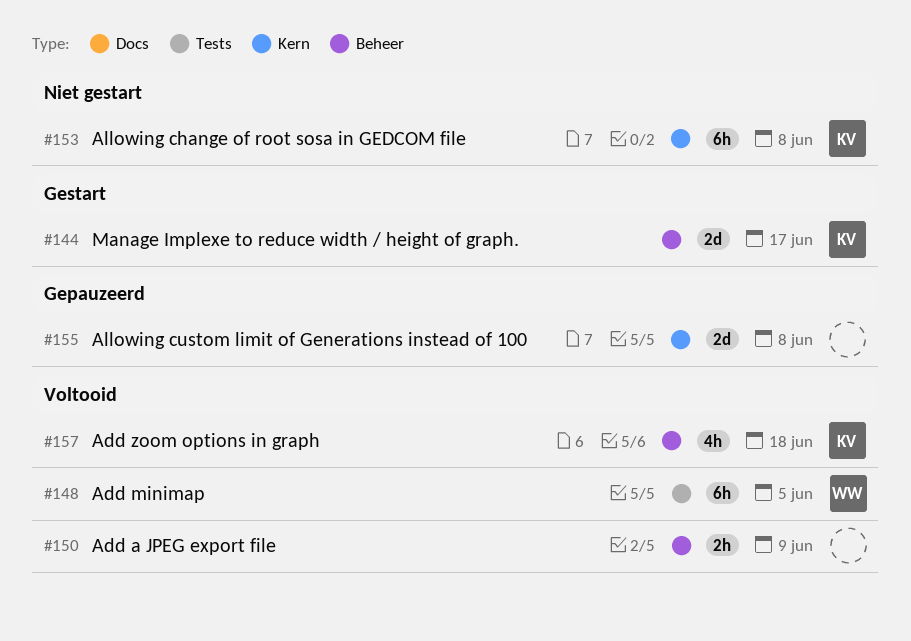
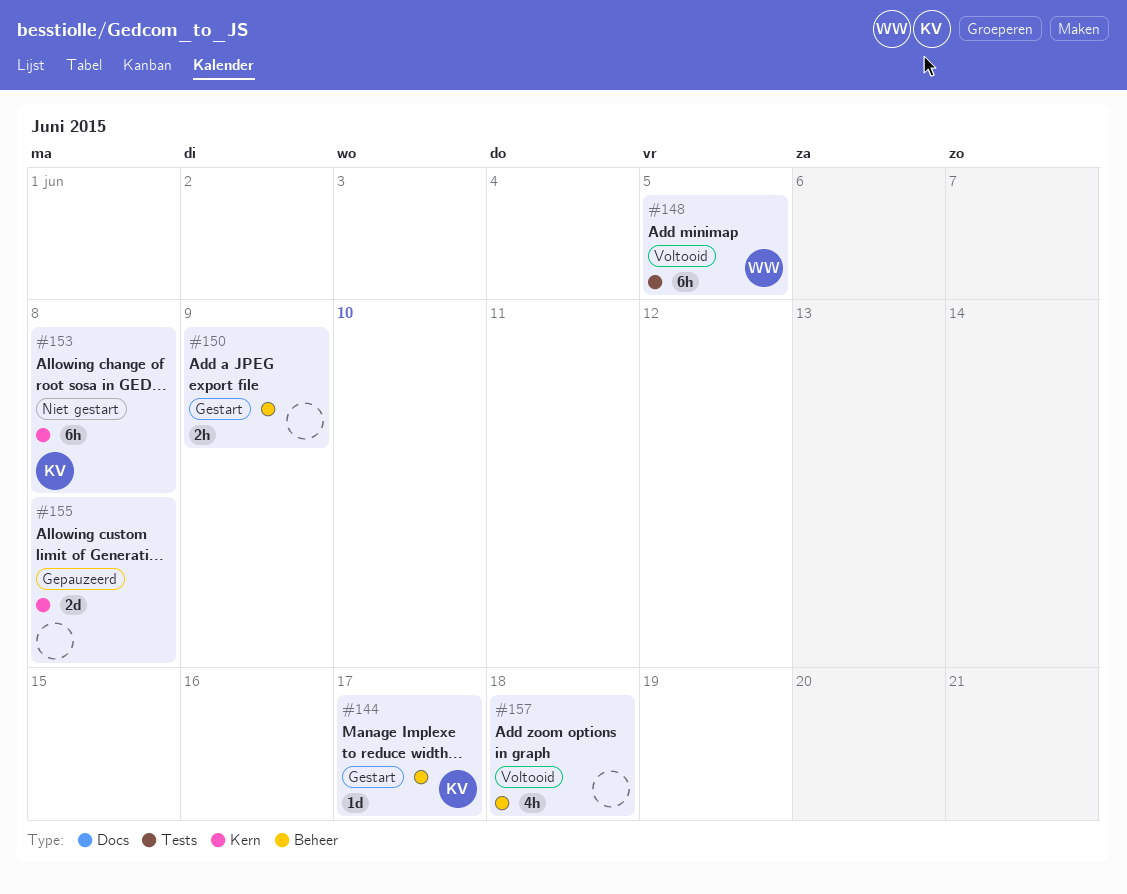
#144, estimate: 2d -> 1d
#150, status: Voltooid -> Gestart
#157, owner: KV -> none

